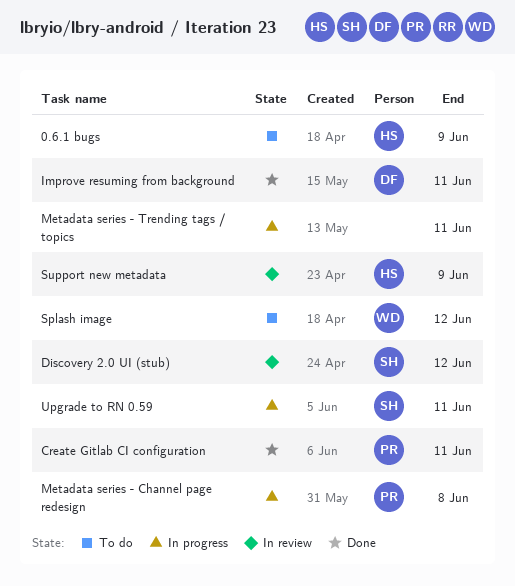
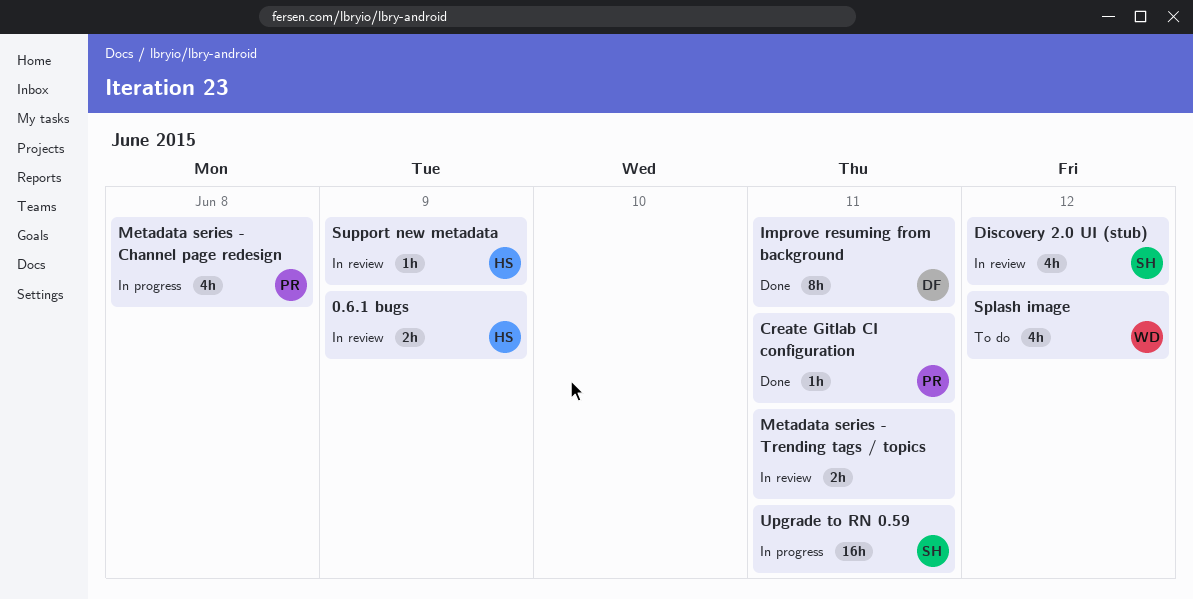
0.6.1 bugs, status: To do -> In review
Metadata series - Trending tags / topics, status: In progress -> In review

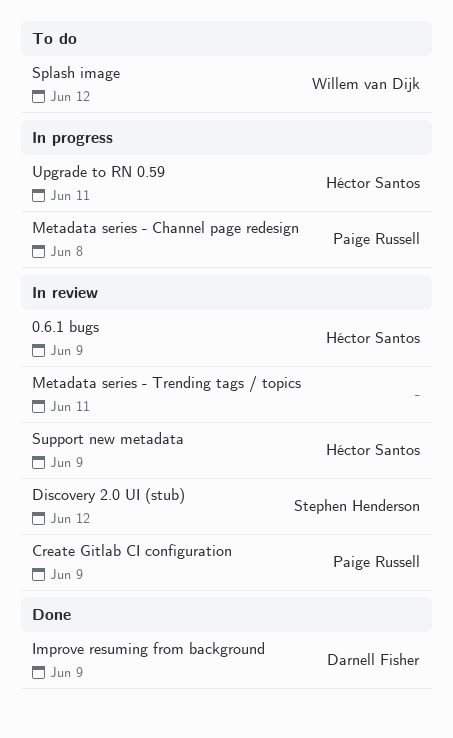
Create Gitlab CI configuration, status: Done -> In review
Create Gitlab CI configuration, due: Jun 11 -> Jun 9
Improve resuming from background, due: Jun 11 -> Jun 9
Upgrade to RN 0.59, owner: Stephen Henderson -> Héctor Santos

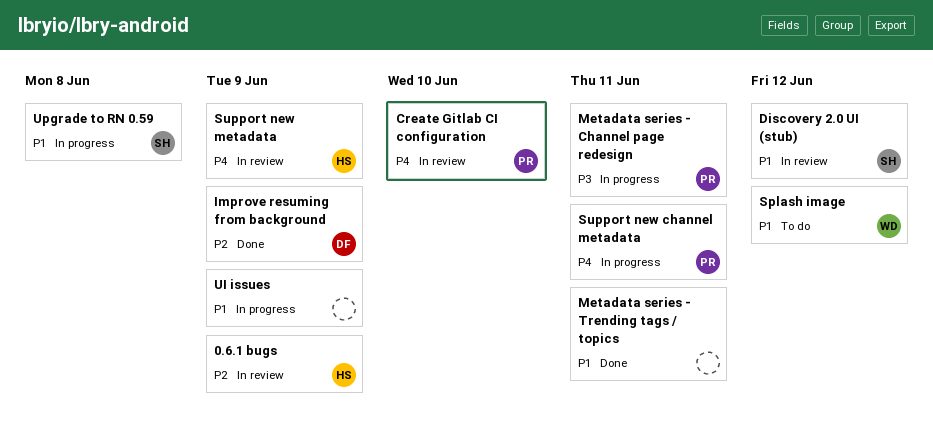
Create Gitlab CI configuration, due: Jun 9 -> Jun 10
Metadata series - Channel page redesign, due: Jun 8 -> Jun 11
Metadata series - Trending tags / topics, status: In review -> Done
Support new channel metadata: none -> present
UI issues: none -> present
Upgrade to RN 0.59, owner: Héctor Santos -> Stephen Henderson
Upgrade to RN 0.59, due: Jun 11 -> Jun 8

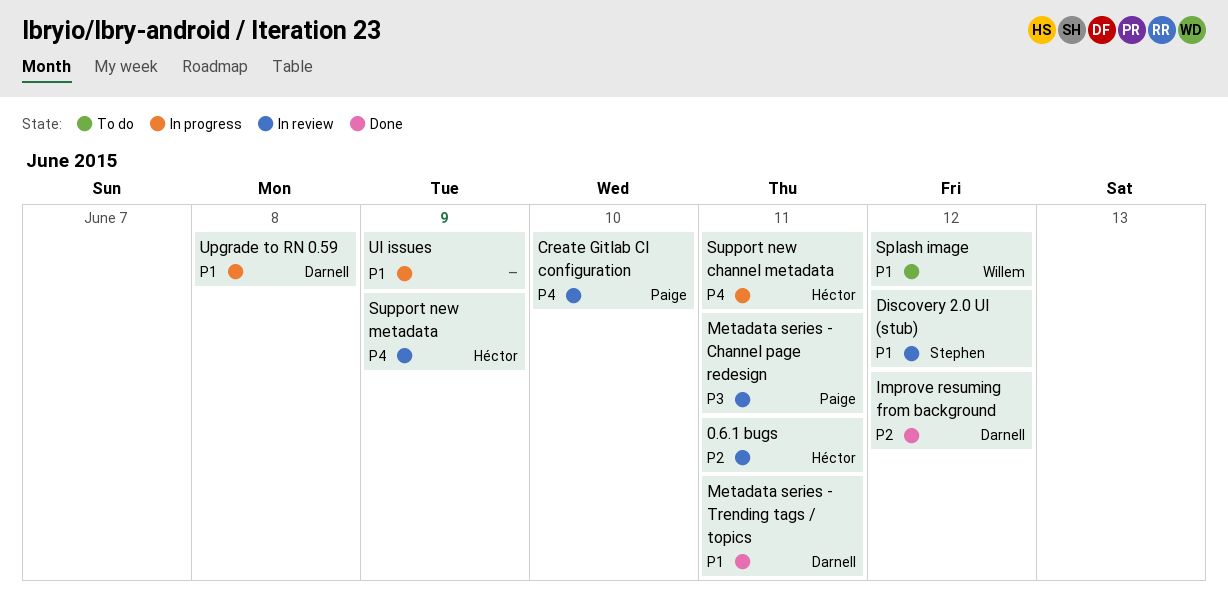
0.6.1 bugs, due: Jun 9 -> Jun 11
Improve resuming from background, due: Jun 9 -> Jun 12
Metadata series - Channel page redesign, status: In progress -> In review
Metadata series - Trending tags / topics, owner: none -> Darnell
Support new channel metadata, owner: Paige -> Héctor
Upgrade to RN 0.59, owner: Stephen -> Darnell

